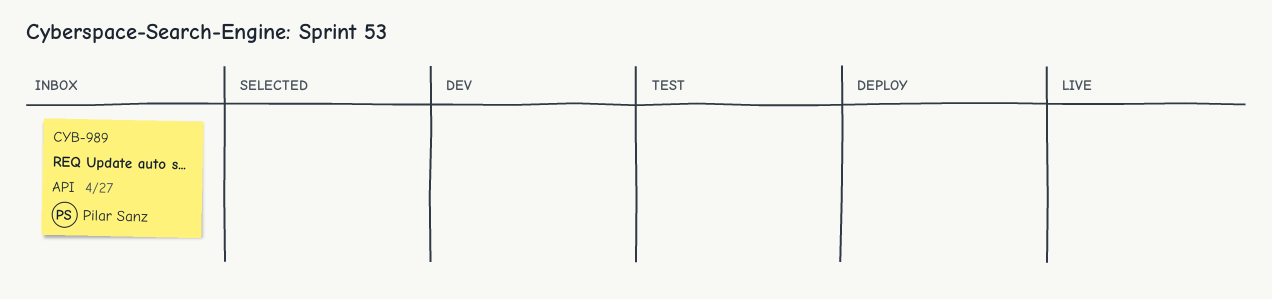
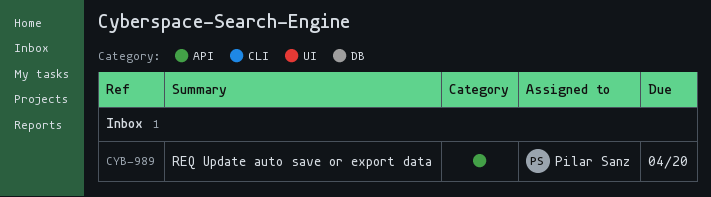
CYB-989, due: Apr 27 -> Apr 20

